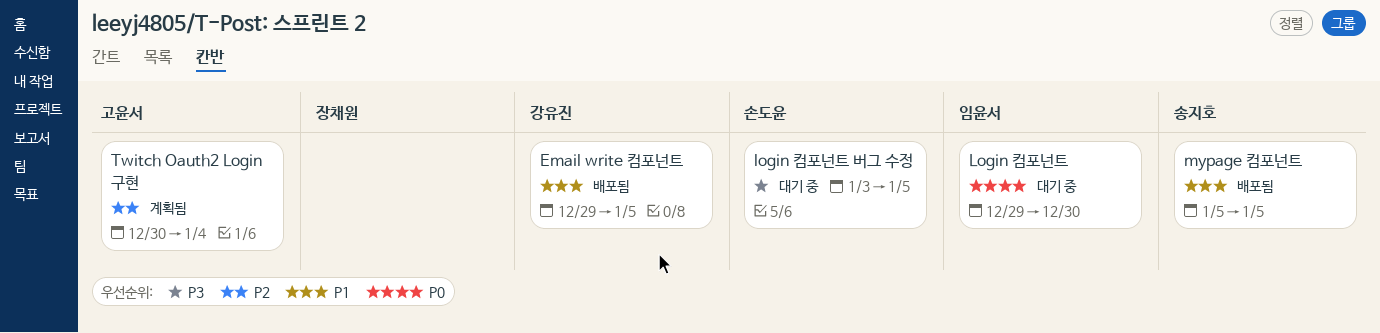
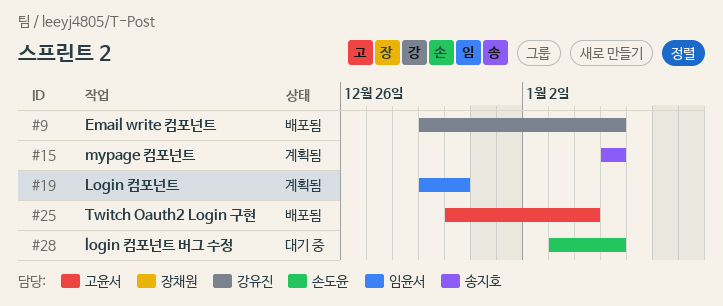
Login 컴포넌트, status: 대기 중 -> 계획됨
mypage 컴포넌트, status: 배포됨 -> 계획됨
Twitch Oauth2 Login 구현, status: 계획됨 -> 배포됨

